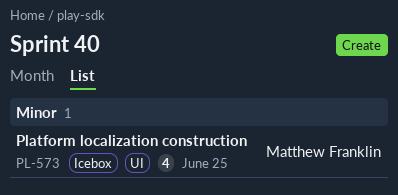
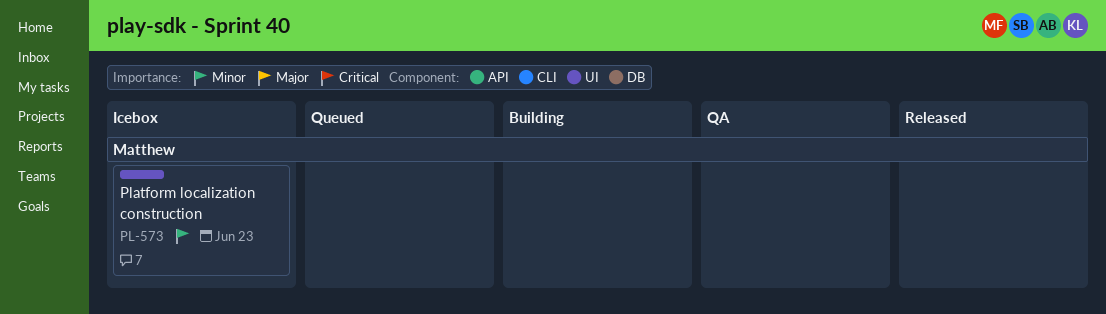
PL-573, due: Jun 25 -> Jun 23

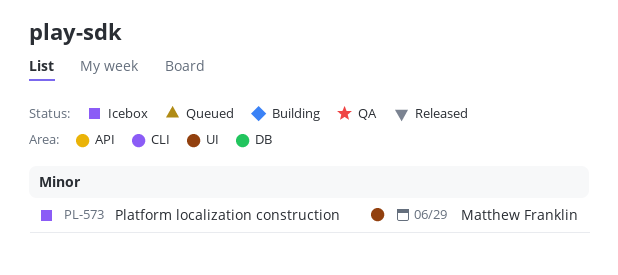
PL-573, due: Jun 23 -> Jun 29

